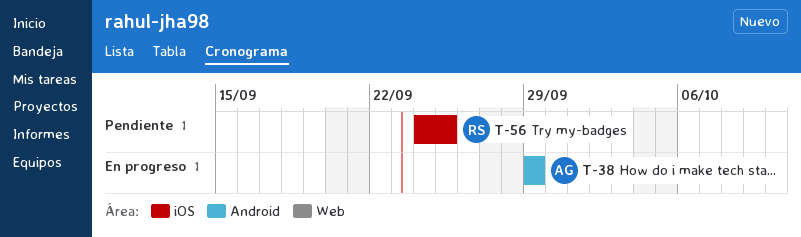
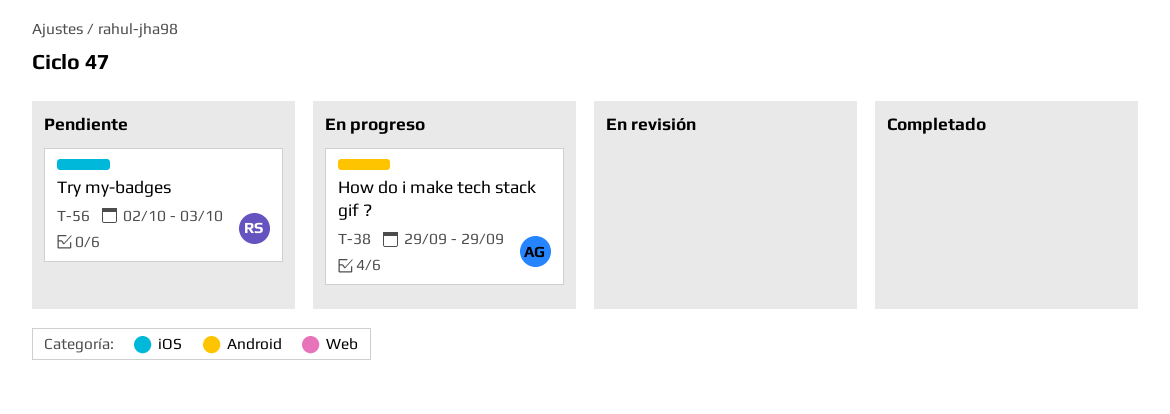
T-56, start: Sep 24 -> Oct 2
T-56, due: Sep 25 -> Oct 3

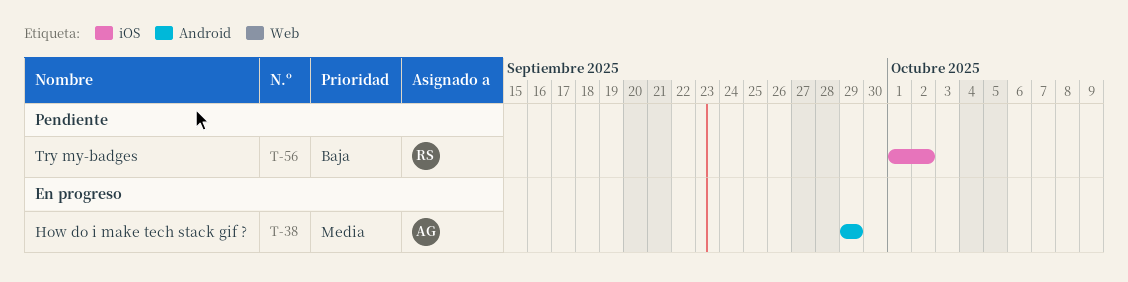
T-56, start: Oct 2 -> Oct 1
T-56, due: Oct 3 -> Oct 2

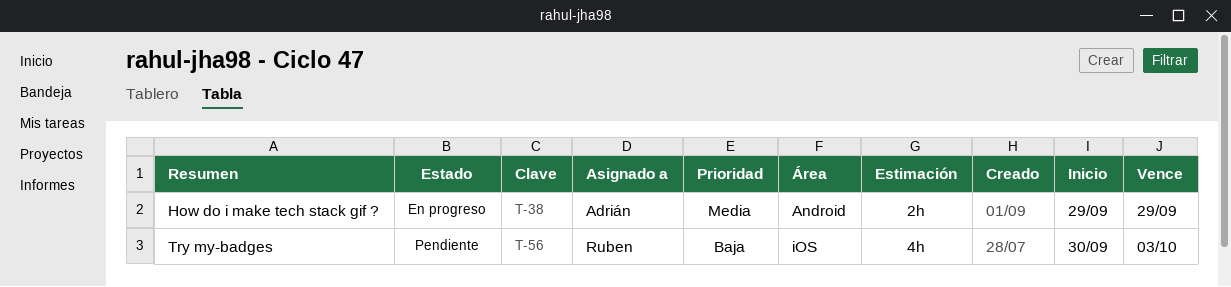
T-56, start: Oct 1 -> Sep 30
T-56, due: Oct 2 -> Oct 3

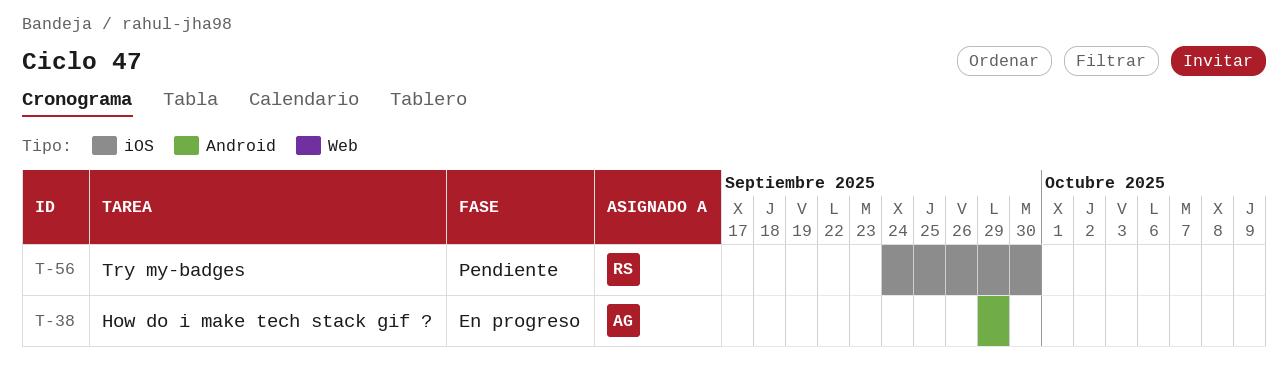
T-56, start: Sep 30 -> Sep 24
T-56, due: Oct 3 -> Sep 30

